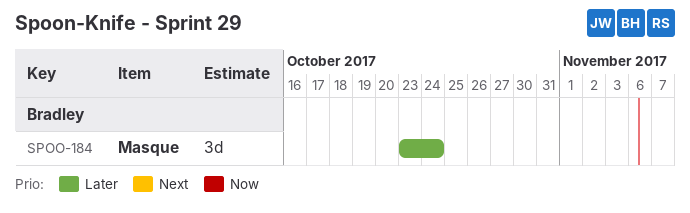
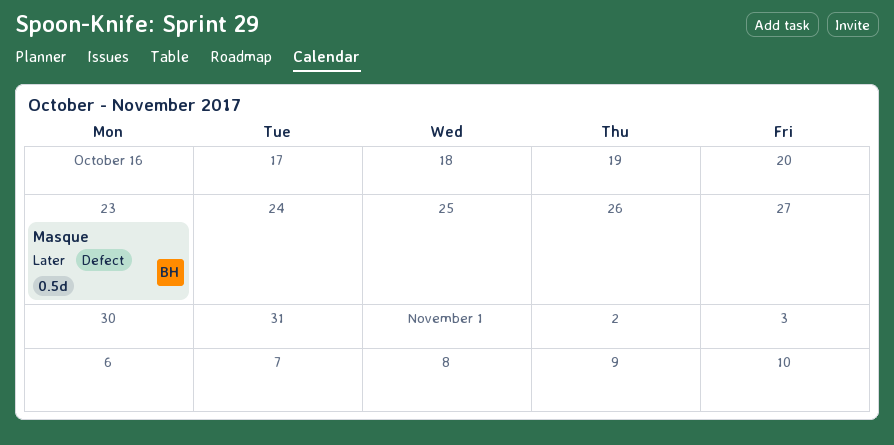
Masque, estimate: 3d -> 0.5d
Masque, due: Oct 24 -> Oct 23

